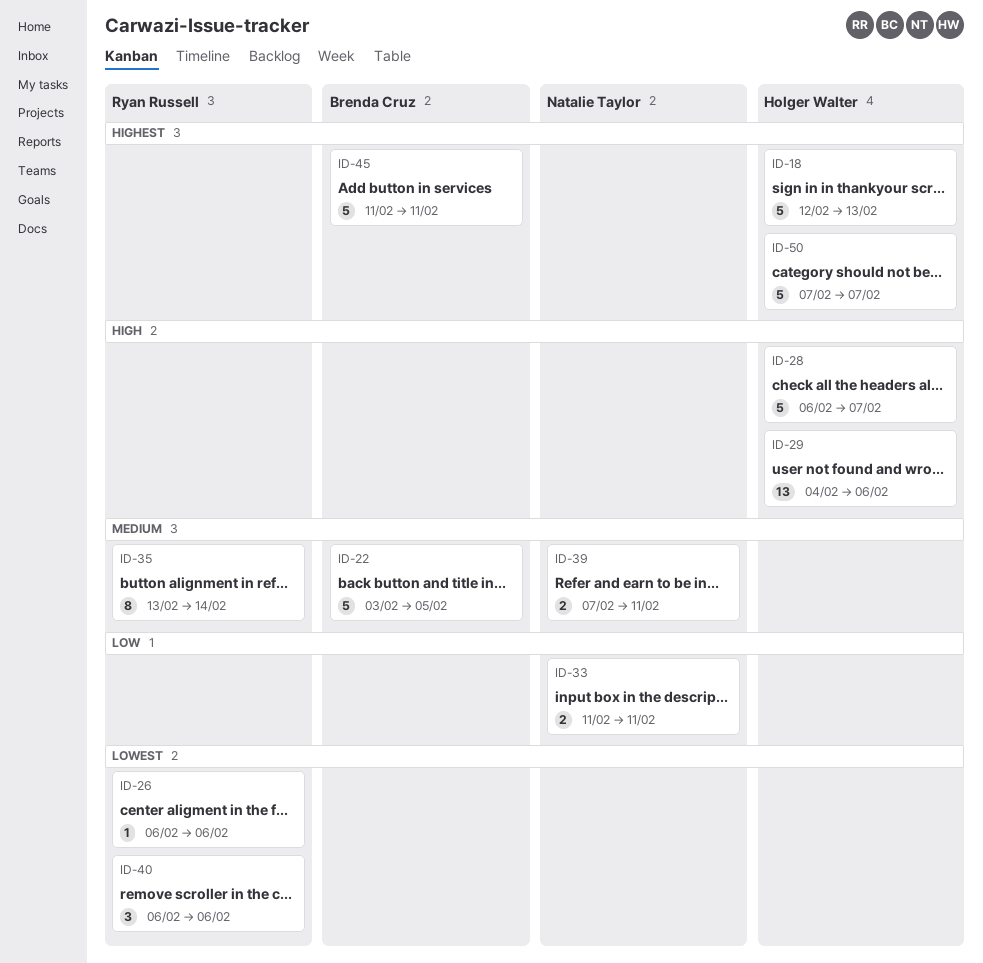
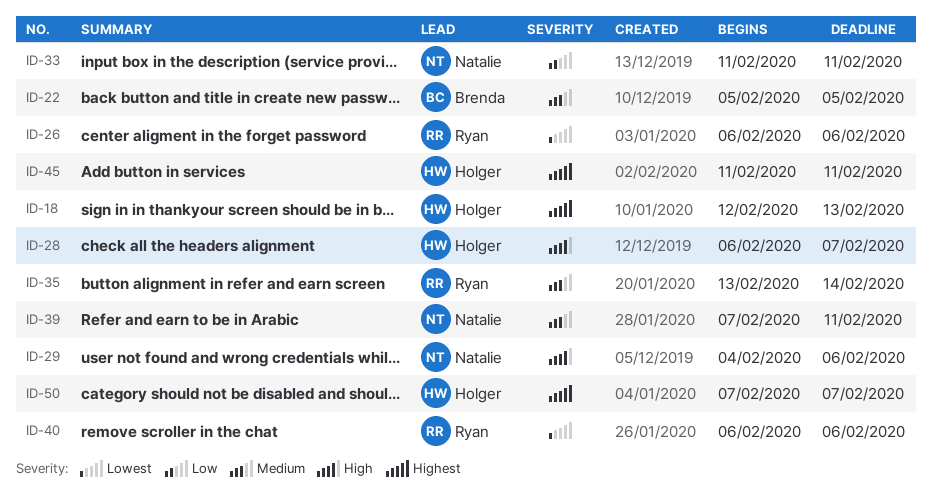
ID-22, start: Feb 3 -> Feb 5
ID-29, owner: Holger Walter -> Natalie Taylor
ID-45, owner: Brenda Cruz -> Holger Walter

